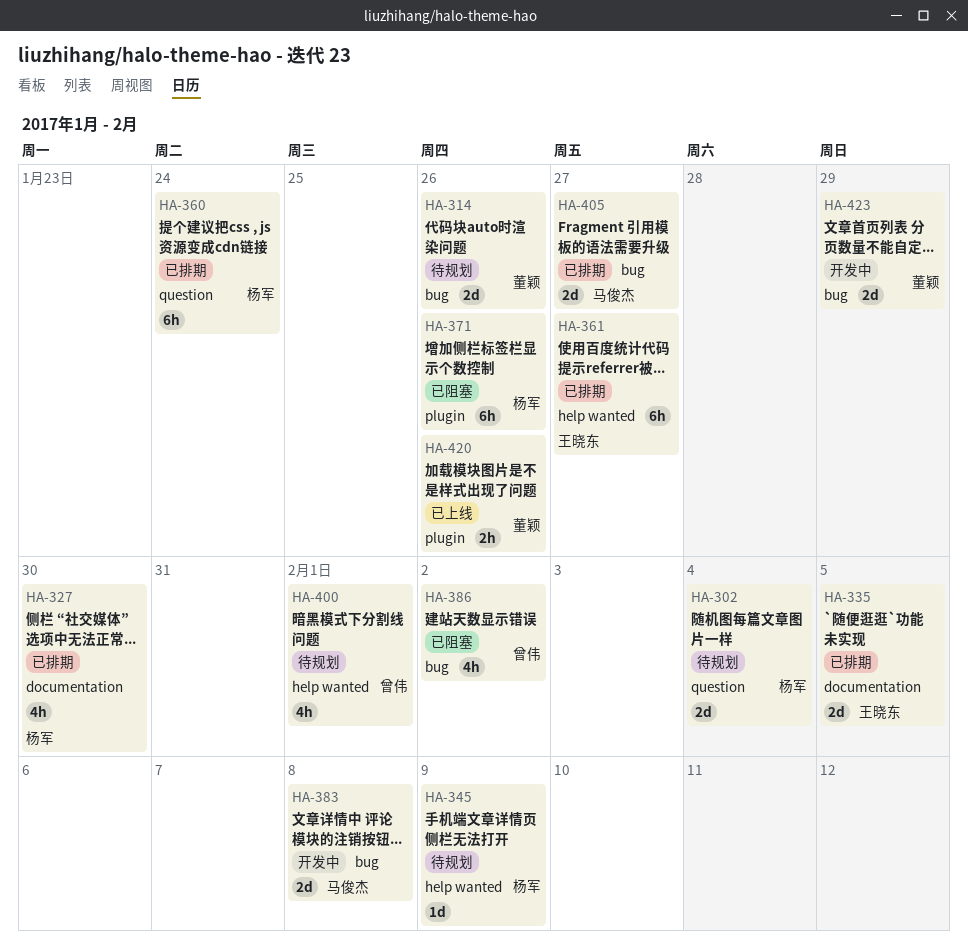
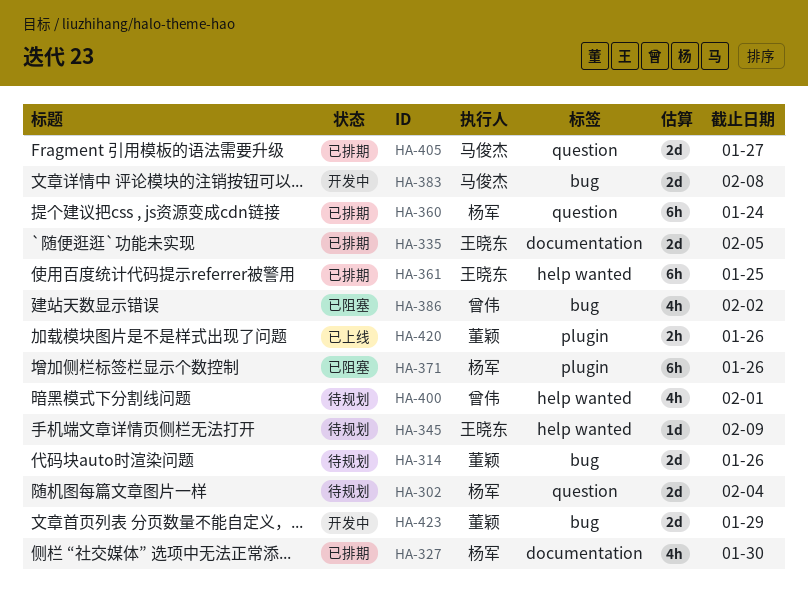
HA-345, owner: 杨军 -> 王晓东
HA-361, due: Jan 27 -> Jan 25
HA-405, label: bug -> question

